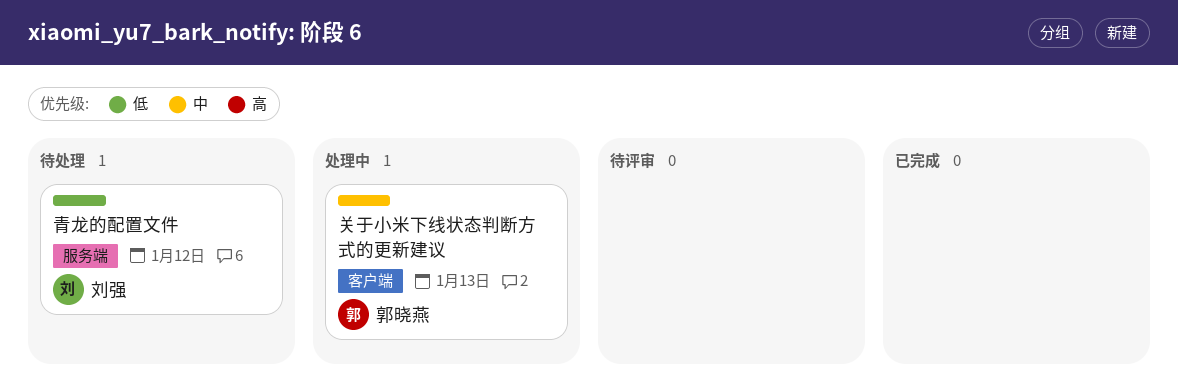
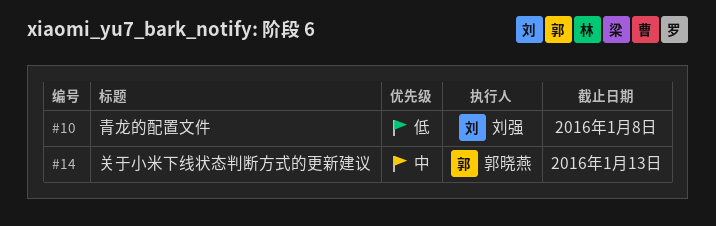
青龙的配置文件, due: Jan 12 -> Jan 8

